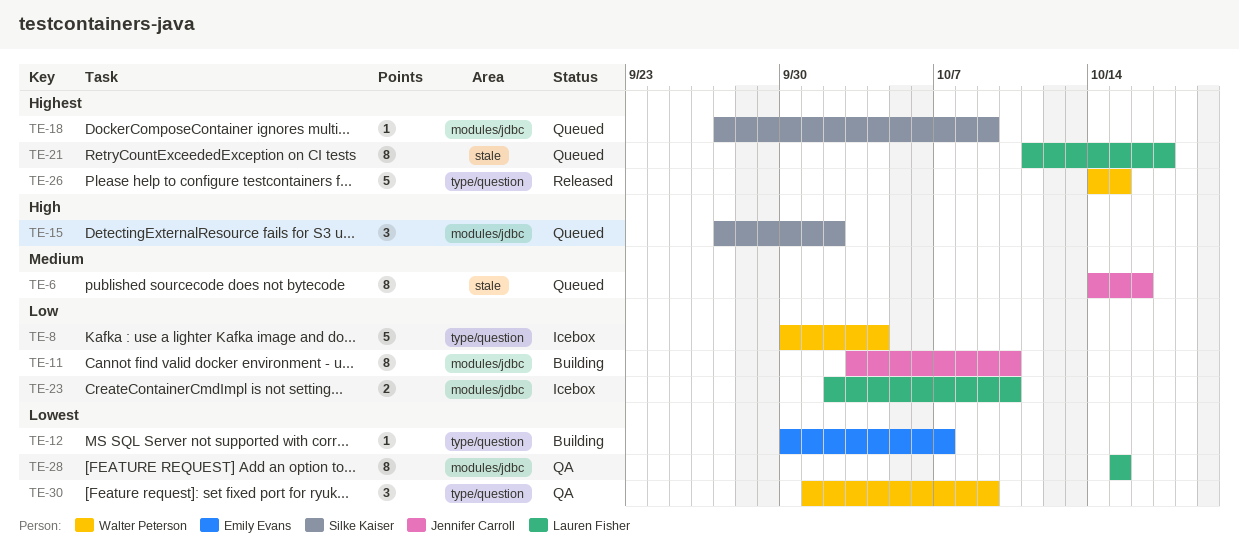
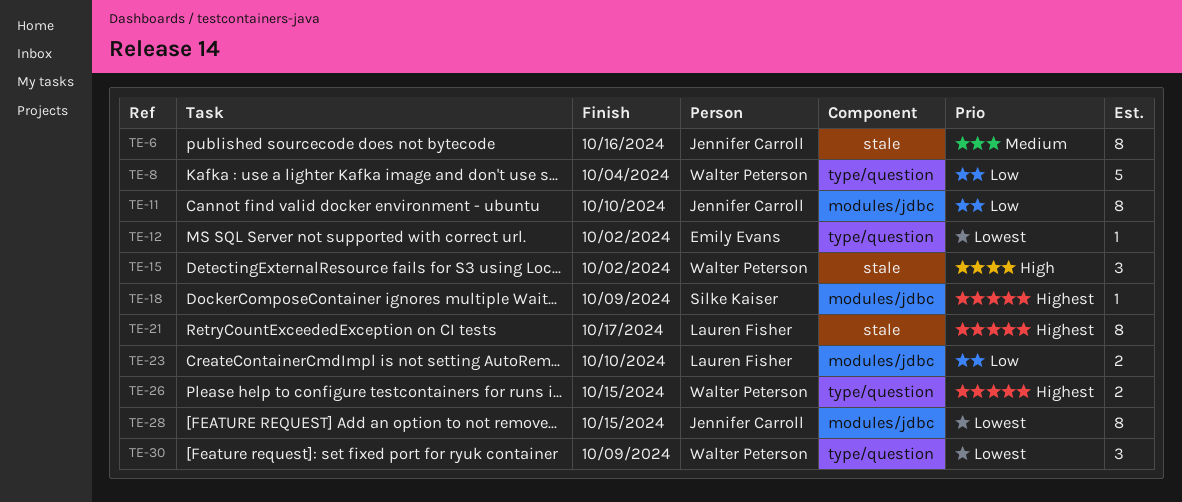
TE-12, due: Oct 7 -> Oct 2
TE-15, owner: Silke Kaiser -> Walter Peterson
TE-15, label: modules/jdbc -> stale
TE-26, estimate: 5 -> 2
TE-28, owner: Lauren Fisher -> Jennifer Carroll

